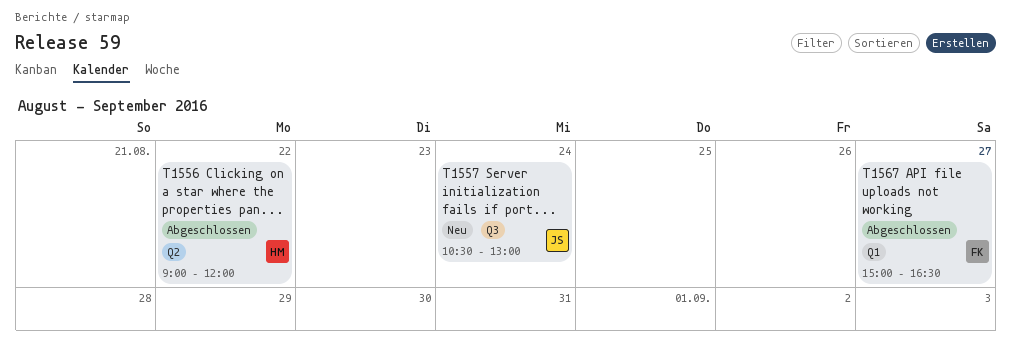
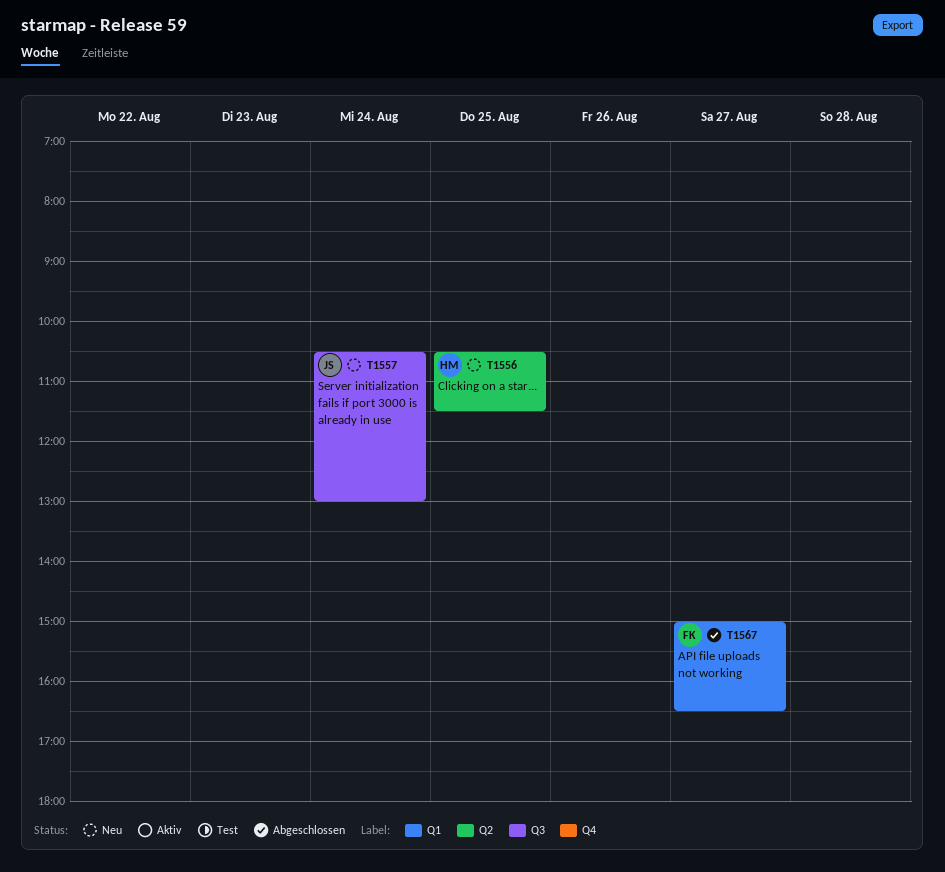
T1556, status: Abgeschlossen -> Neu
T1556, day: Aug 22 -> Aug 25
T1556, begins: 09:00 -> 10:30
T1556, ends: 12:00 -> 11:30

